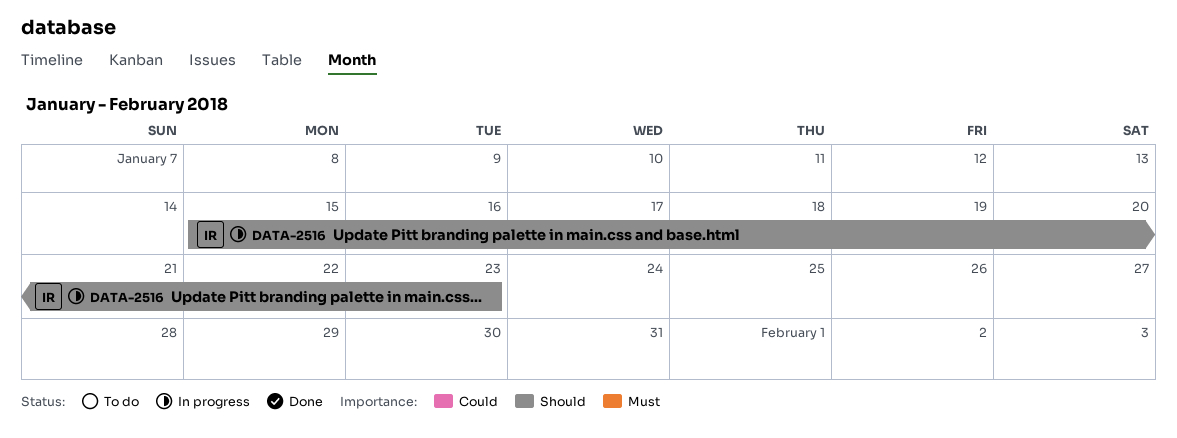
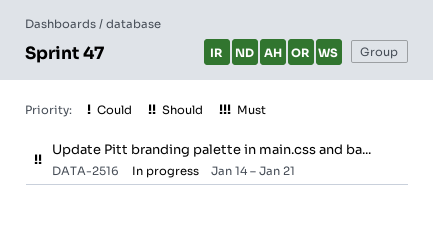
DATA-2516, start: Jan 15 -> Jan 14
DATA-2516, due: Jan 23 -> Jan 21

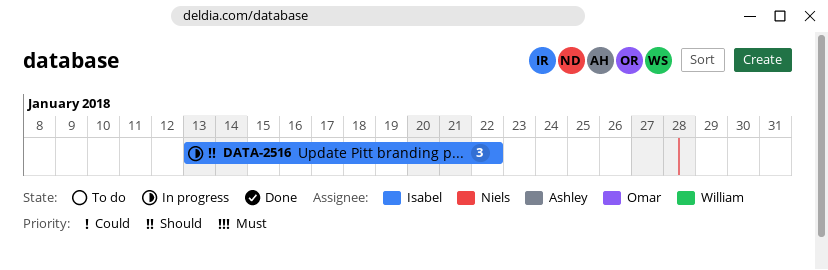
DATA-2516, start: Jan 14 -> Jan 13
DATA-2516, due: Jan 21 -> Jan 22

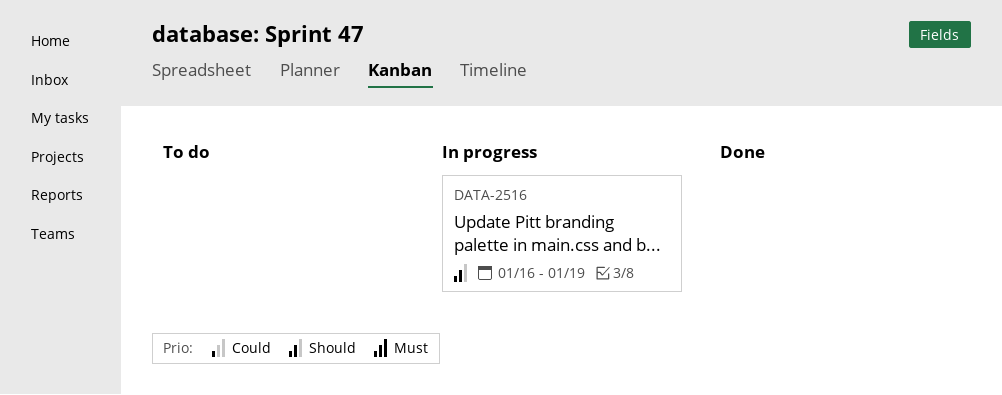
DATA-2516, start: Jan 13 -> Jan 16
DATA-2516, due: Jan 22 -> Jan 19

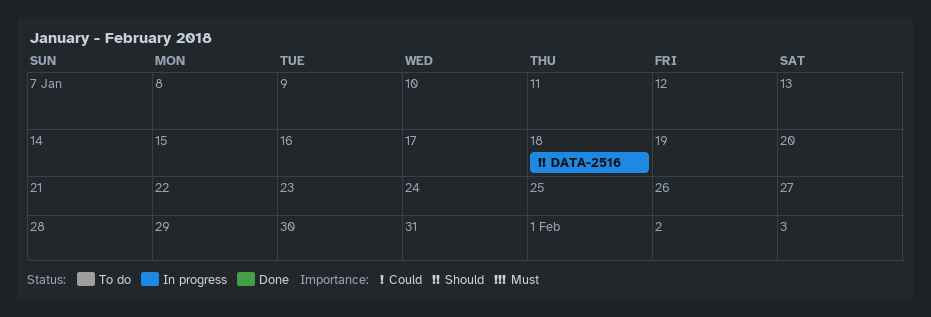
DATA-2516, start: Jan 16 -> Jan 18
DATA-2516, due: Jan 19 -> Jan 18

